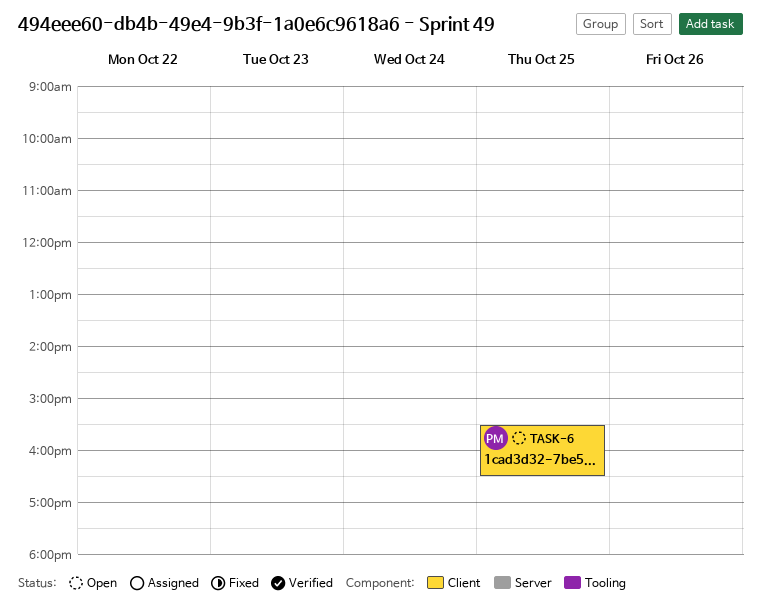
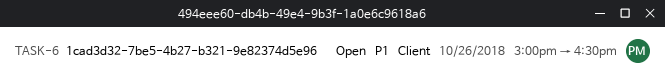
TASK-6, day: Oct 25 -> Oct 26
TASK-6, begins: 15:30 -> 15:00

